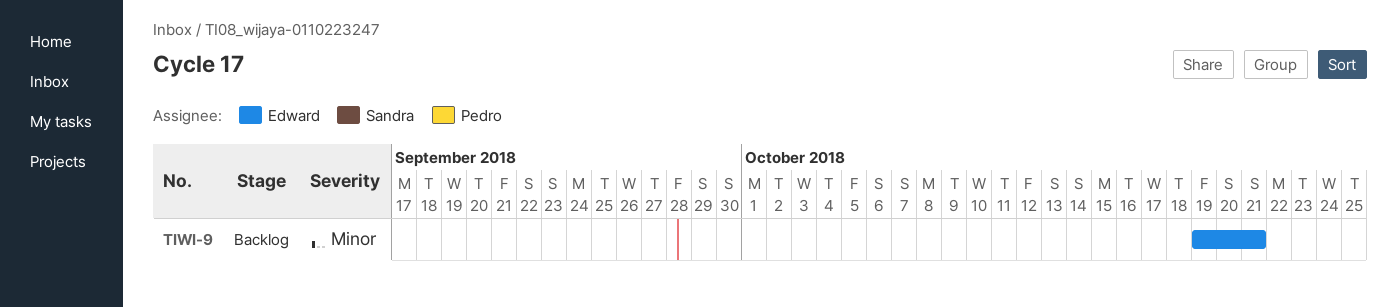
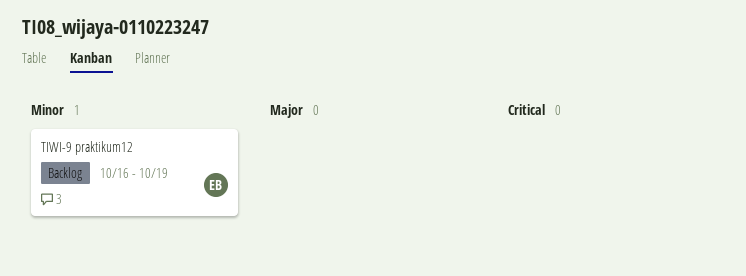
TIWI-9, start: Oct 19 -> Oct 16
TIWI-9, due: Oct 21 -> Oct 19

